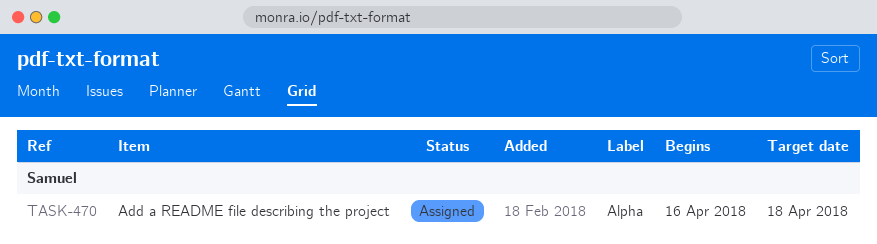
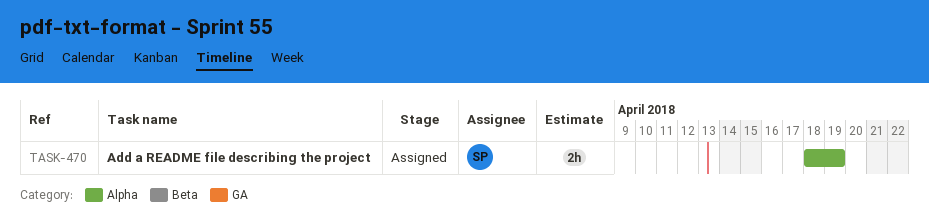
TASK-470, start: Apr 16 -> Apr 18
TASK-470, due: Apr 18 -> Apr 19

